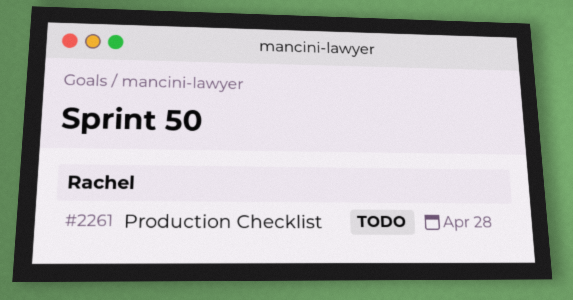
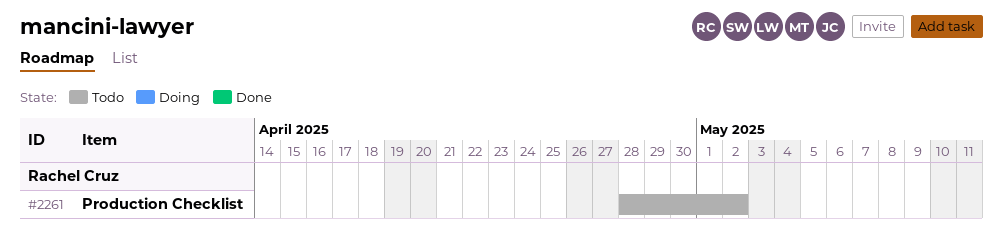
#2261, due: Apr 28 -> May 2

